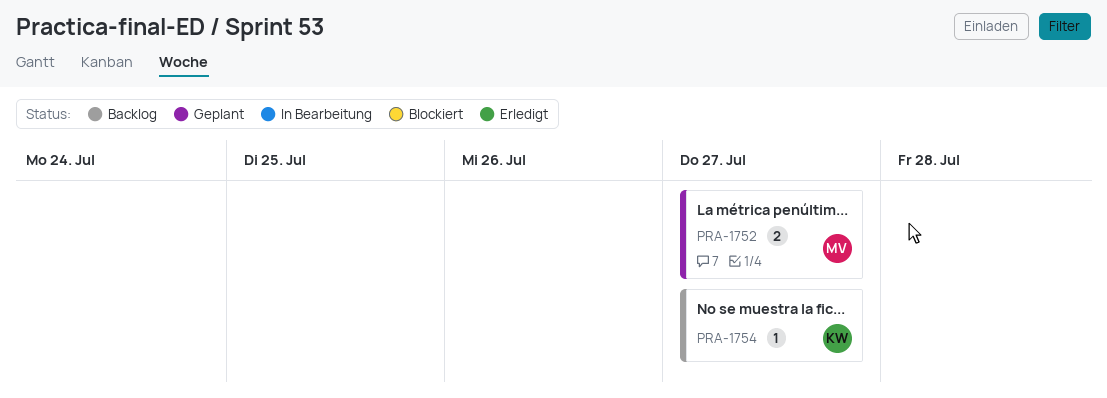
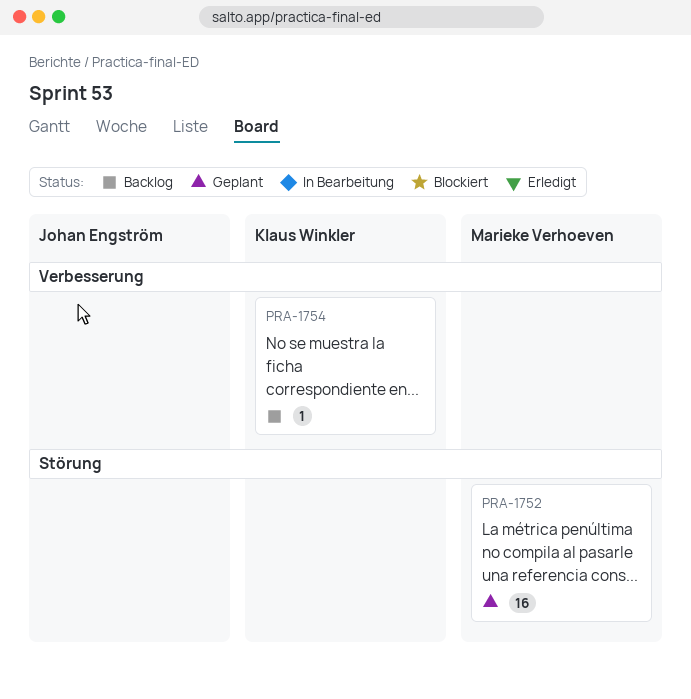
PRA-1752, estimate: 2 -> 16

